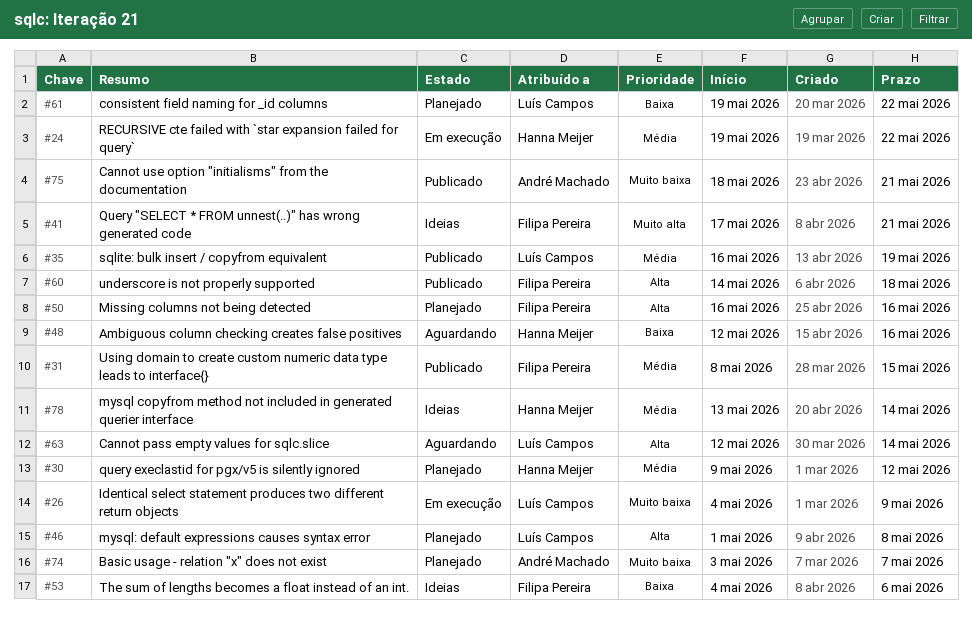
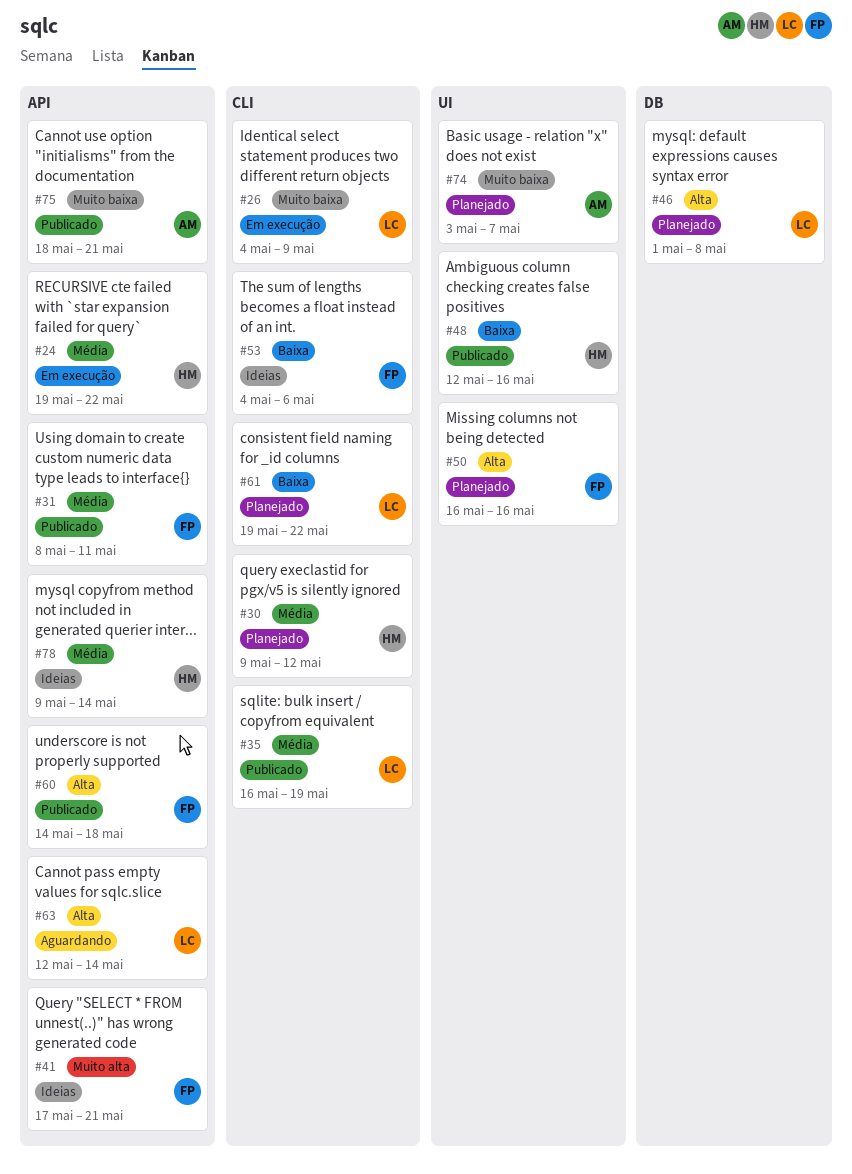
#31, due: May 15 -> May 11
#48, status: Aguardando -> Publicado
#78, start: May 13 -> May 9

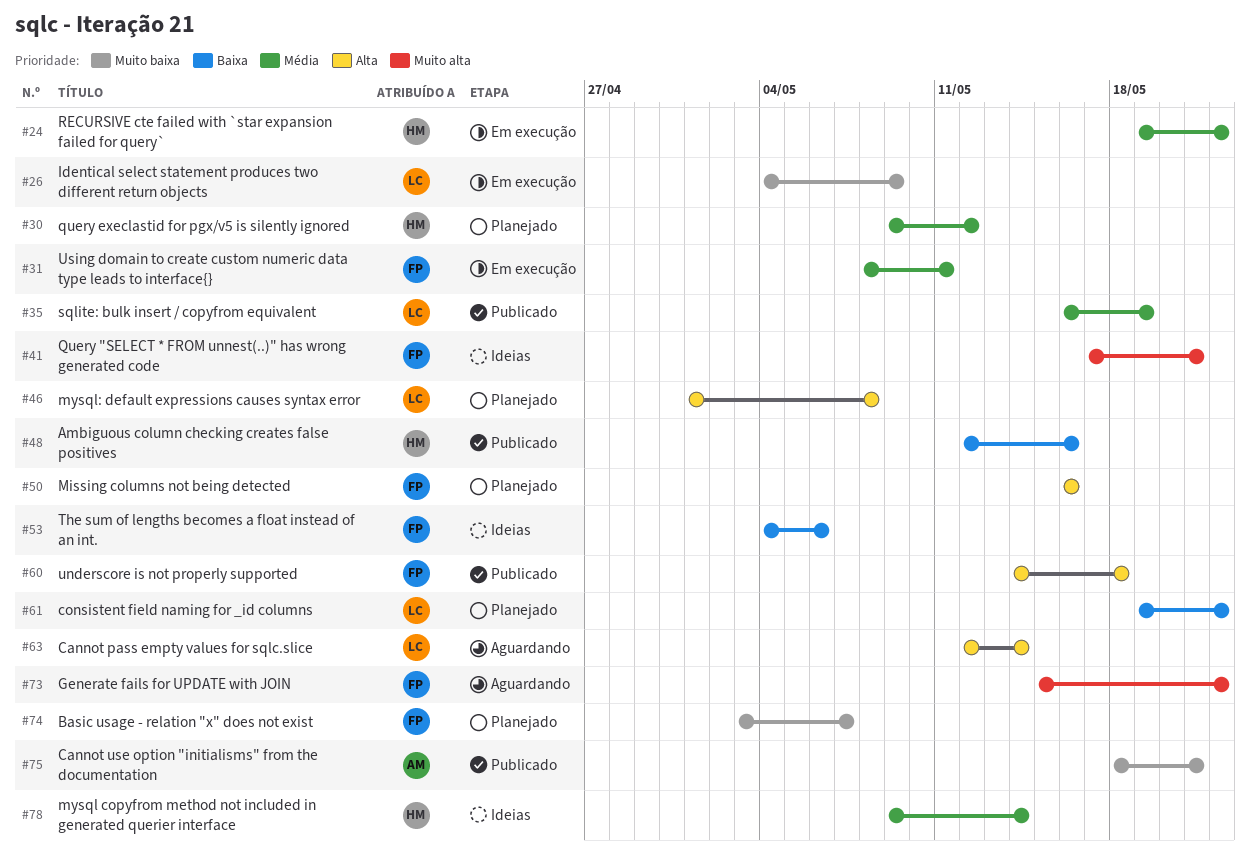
#31, status: Publicado -> Em execução
#73: none -> present
#74, owner: AM -> FP

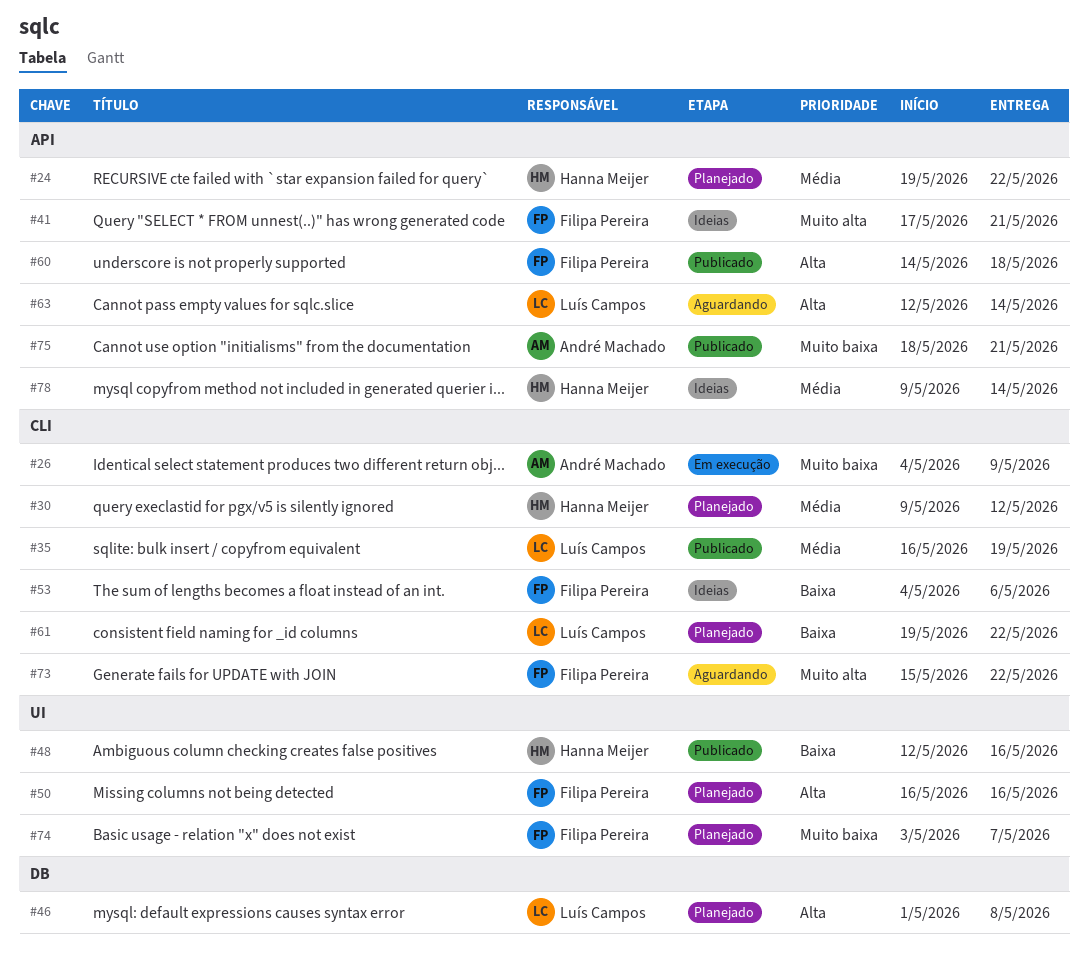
#24, status: Em execução -> Planejado
#26, owner: Luís Campos -> André Machado
#31: present -> none

